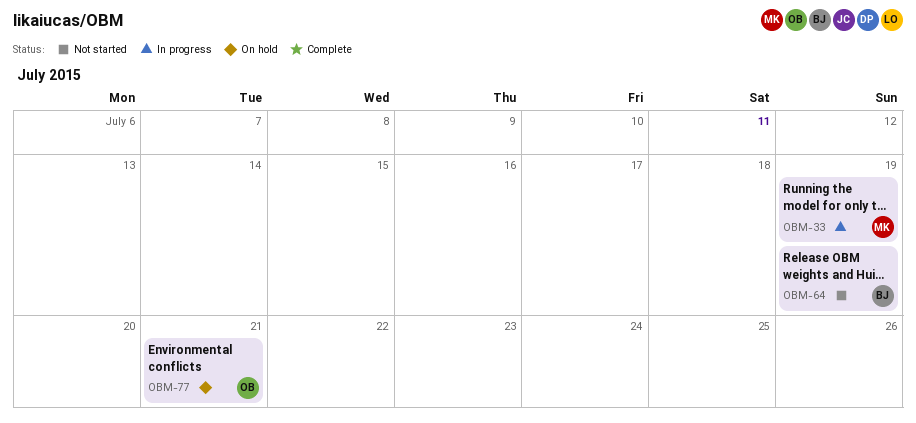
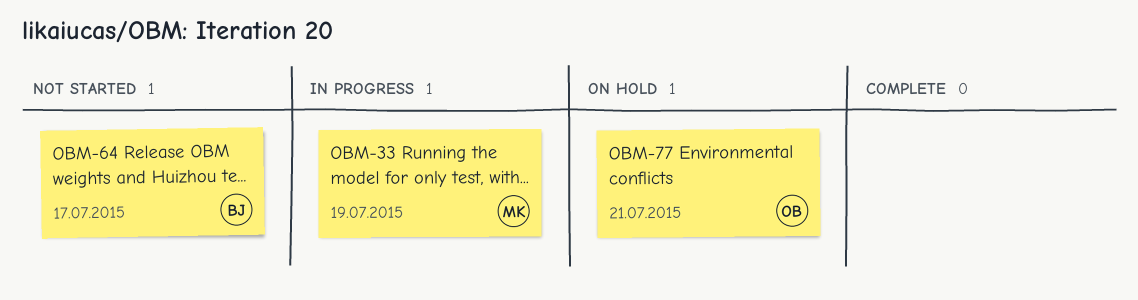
OBM-64, due: Jul 19 -> Jul 17

